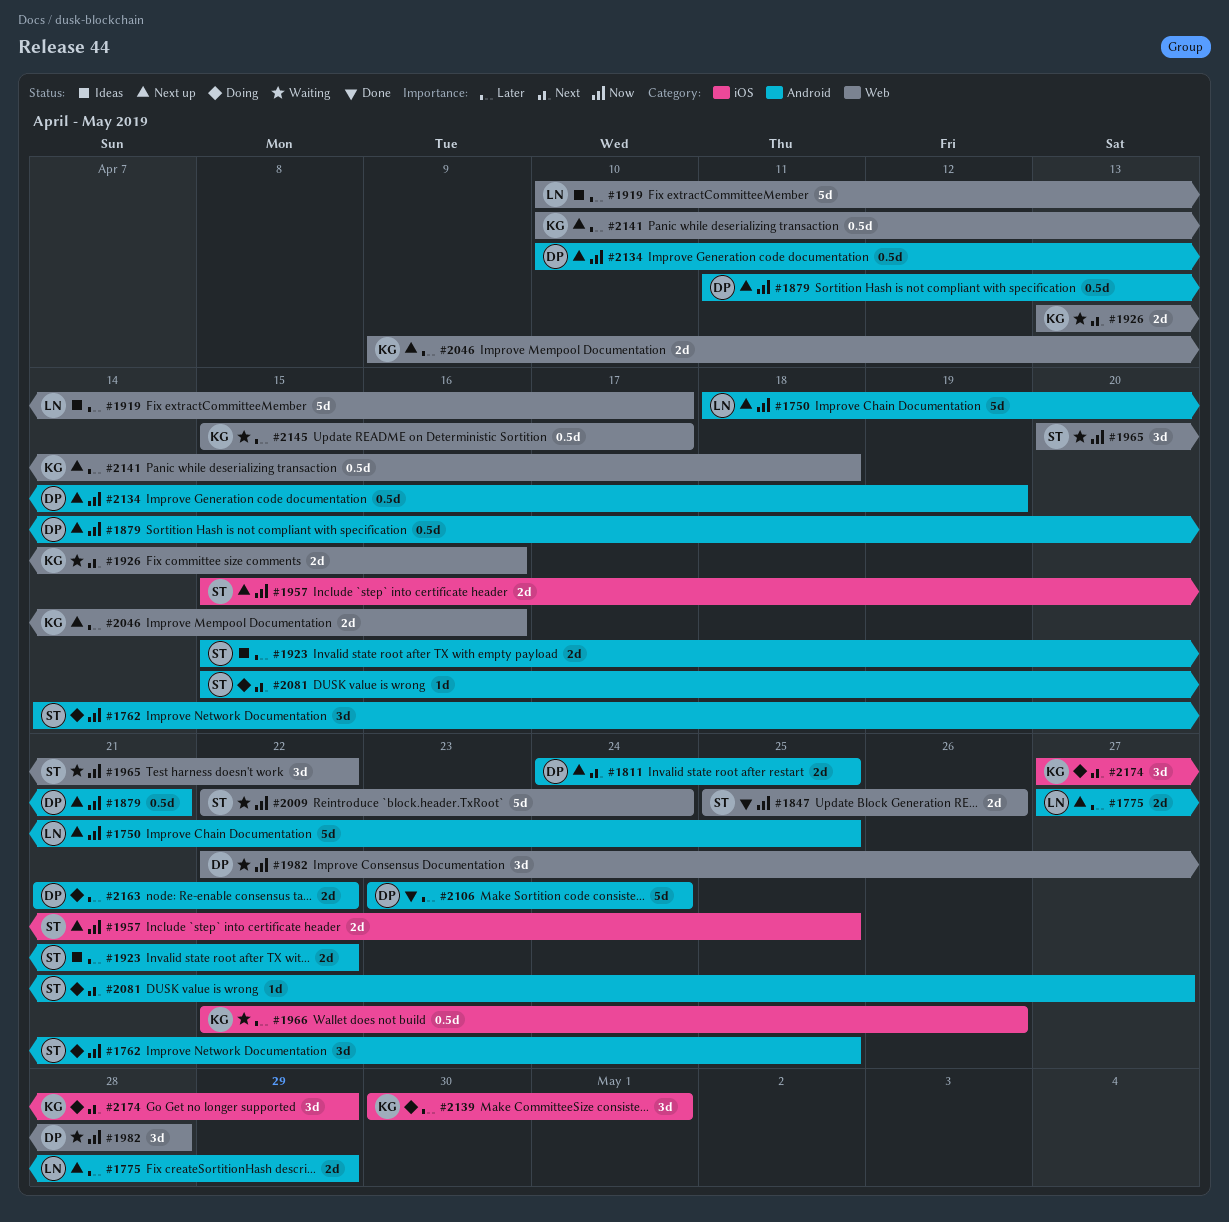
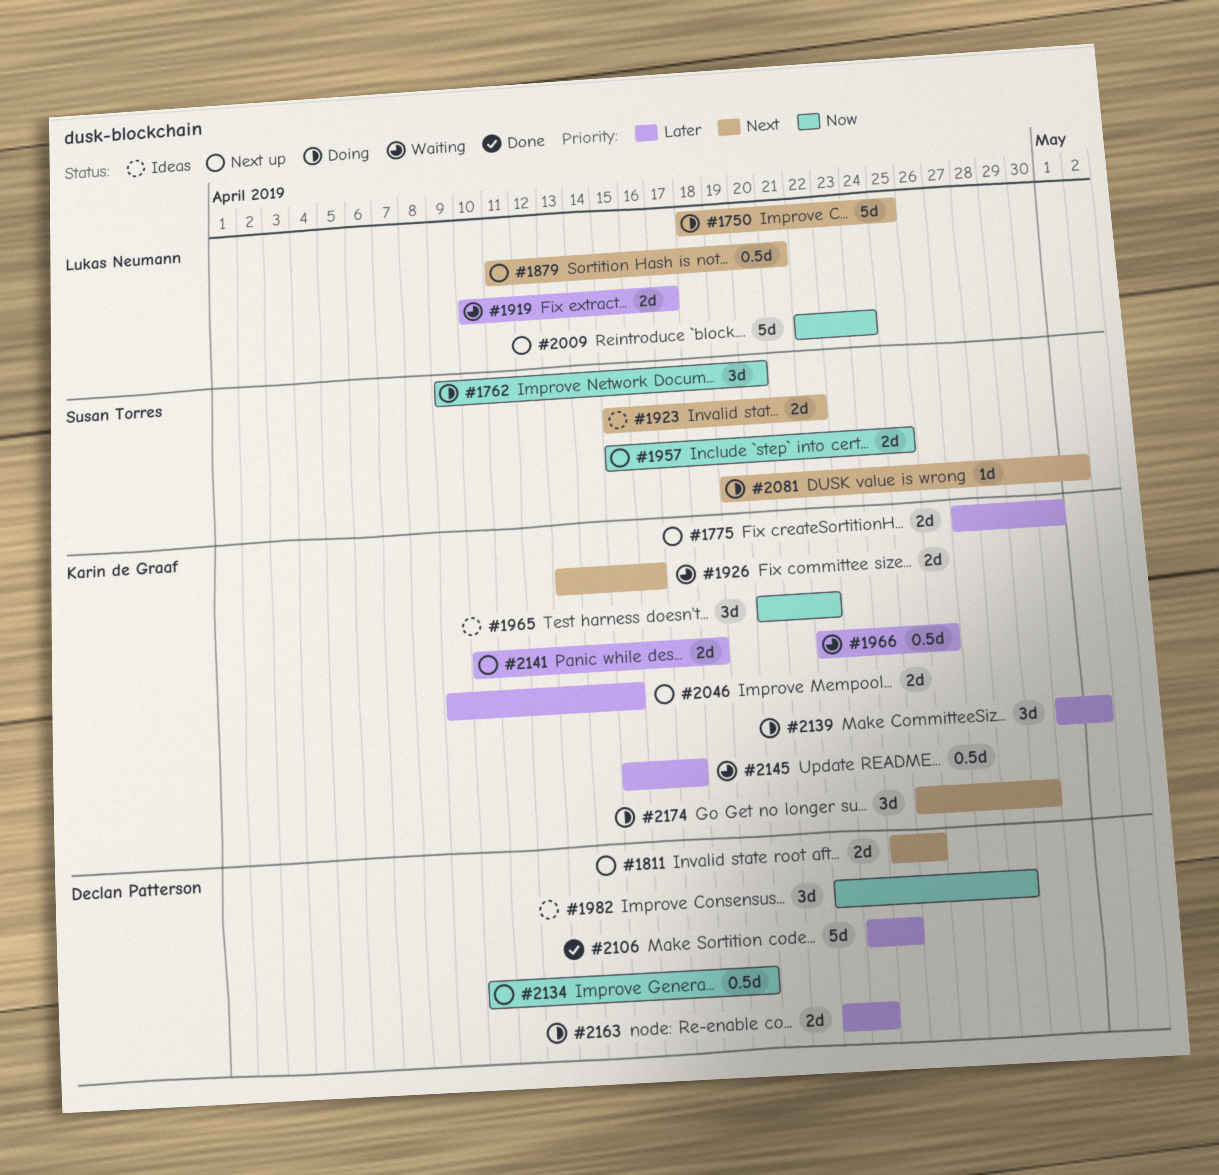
#1750, status: Next up -> Doing
#1750, priority: Now -> Next
#1762, start: Apr 14 -> Apr 9
#1762, due: Apr 25 -> Apr 20
#1775, owner: Lukas Neumann -> Karin de Graaf
#1775, due: Apr 29 -> Apr 30
#1847: present -> none
#1879, owner: Declan Patterson -> Lukas Neumann
#1879, priority: Now -> Next
#1919, status: Ideas -> Waiting
#1919, estimate: 5d -> 2d
#1923, priority: Later -> Next
#1965, status: Waiting -> Ideas
#1965, owner: Susan Torres -> Karin de Graaf
#1982, status: Waiting -> Ideas
#2009, status: Waiting -> Next up
#2009, owner: Susan Torres -> Lukas Neumann
#2046, due: Apr 16 -> Apr 15
#2081, start: Apr 15 -> Apr 19
#2081, due: Apr 27 -> May 1
#2141, estimate: 0.5d -> 2d
#2163, start: Apr 21 -> Apr 22
#2163, due: Apr 22 -> Apr 23
#2174, start: Apr 27 -> Apr 25

